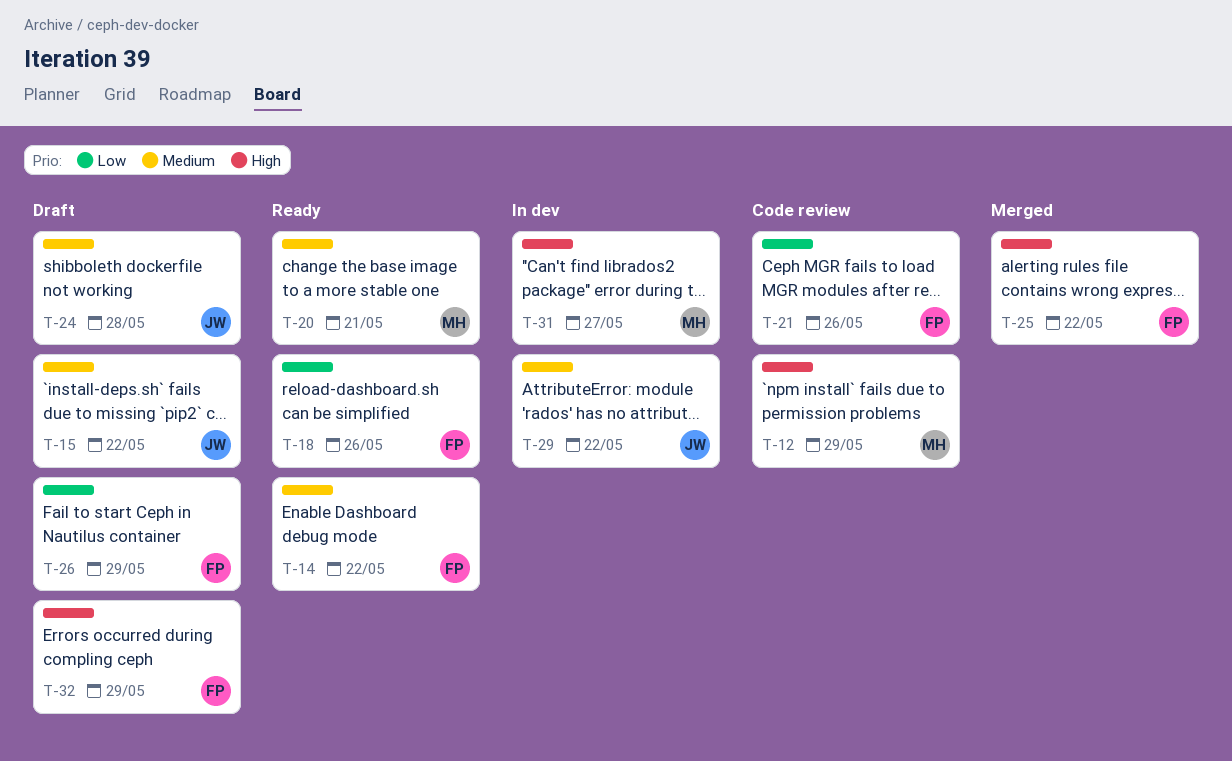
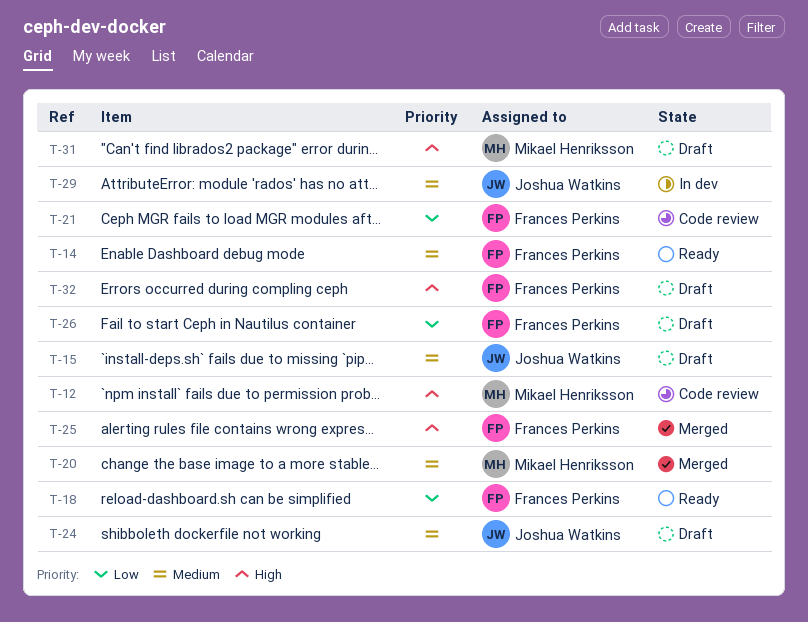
T-20, status: Ready -> Merged
T-31, status: In dev -> Draft

